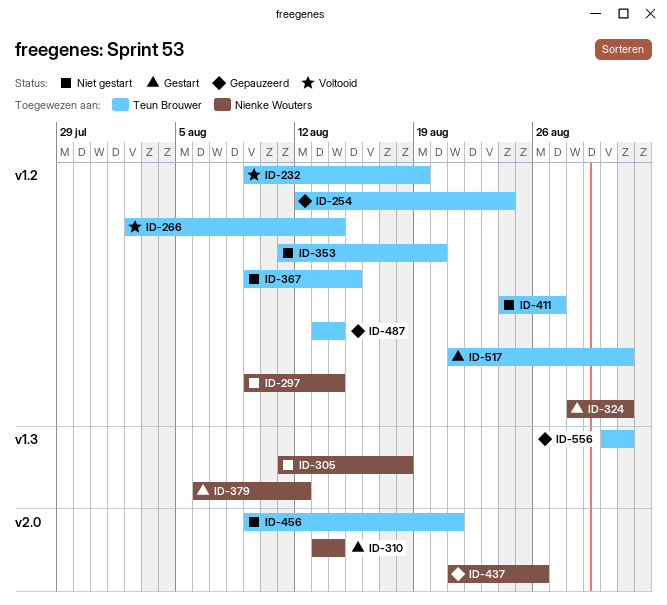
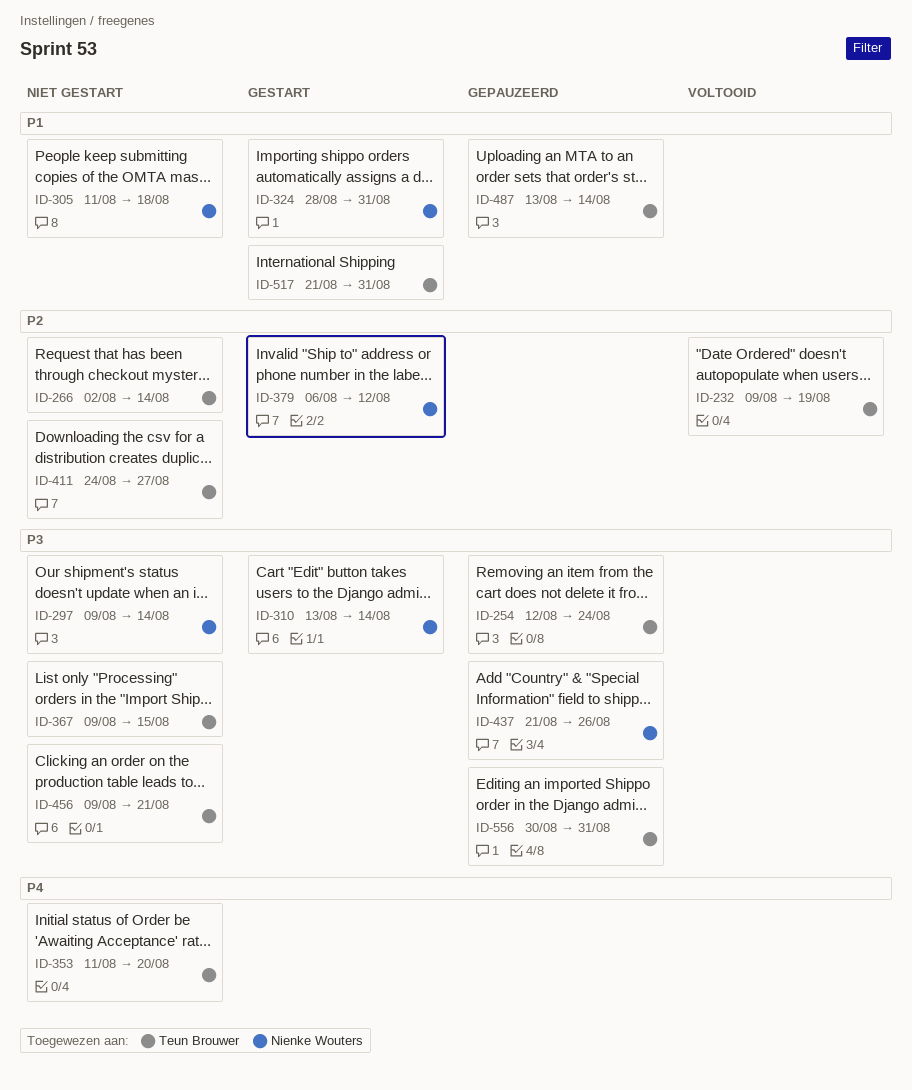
ID-266, status: Voltooid -> Niet gestart

